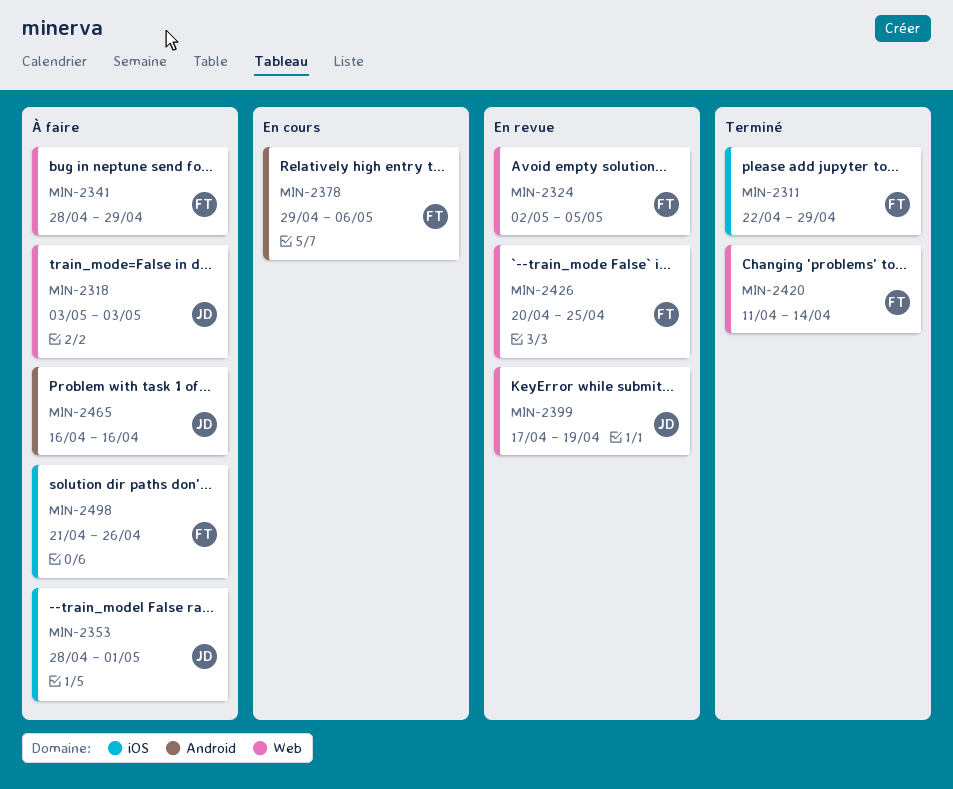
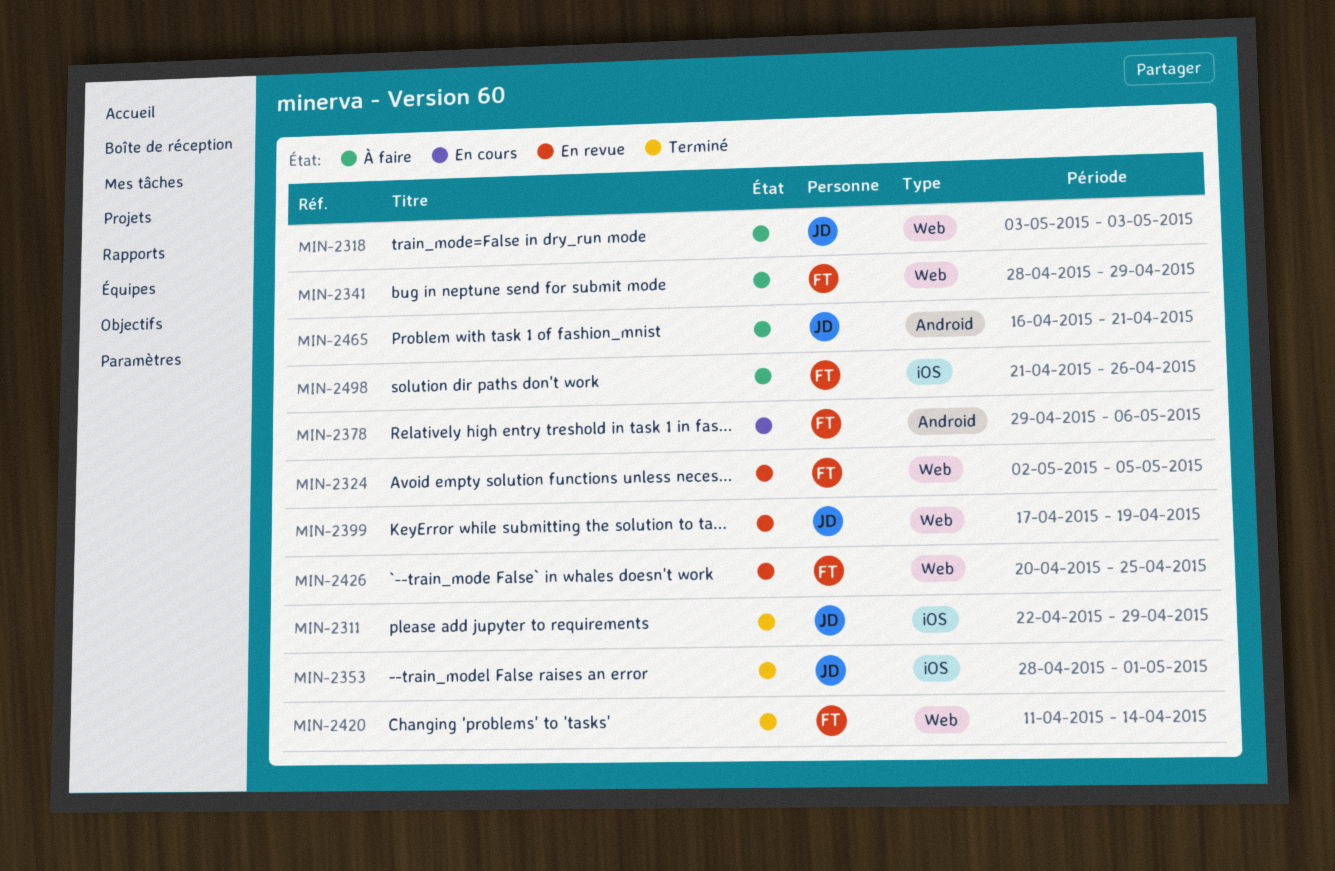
MIN-2311, owner: FT -> JD
MIN-2353, status: À faire -> Terminé
MIN-2465, due: Apr 16 -> Apr 21

